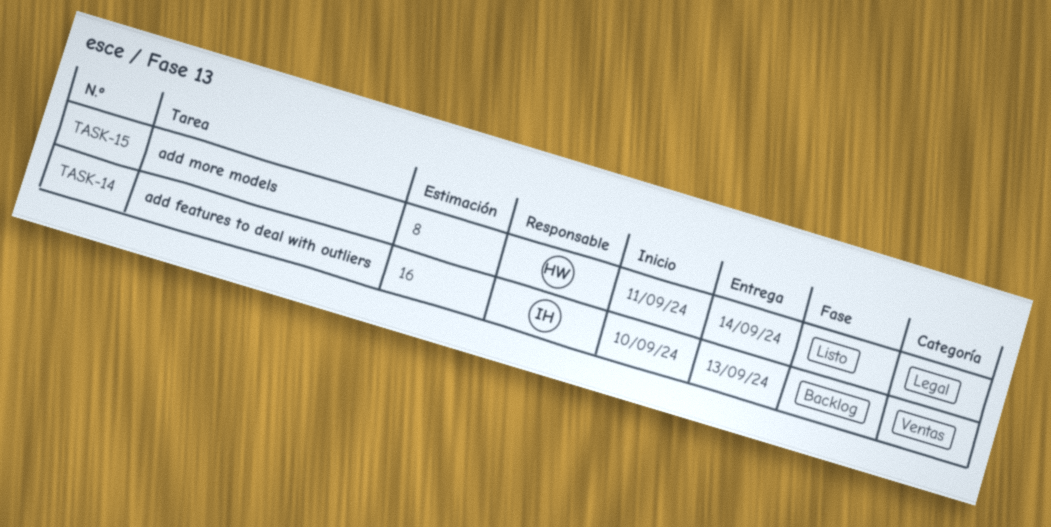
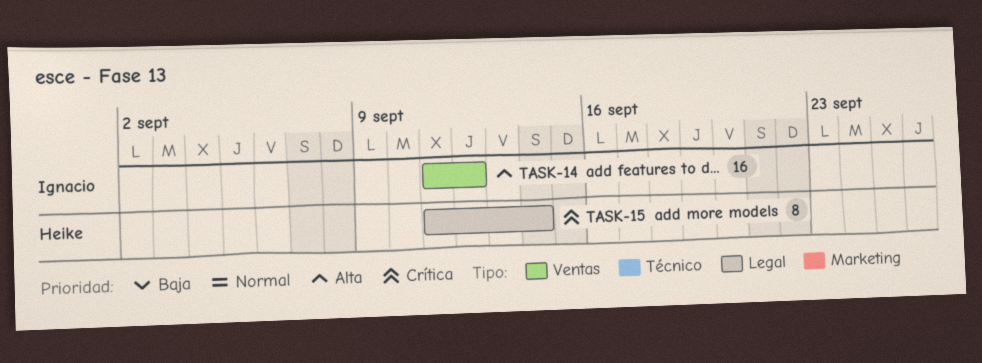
TASK-14, start: Sep 10 -> Sep 11
TASK-14, due: Sep 13 -> Sep 12

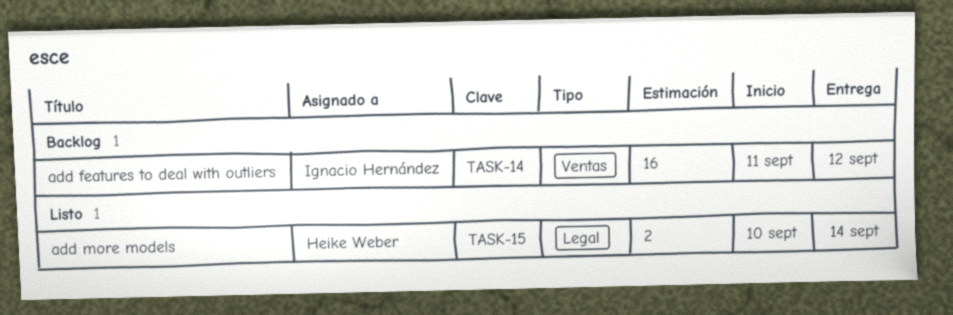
TASK-15, estimate: 8 -> 2
TASK-15, start: Sep 11 -> Sep 10

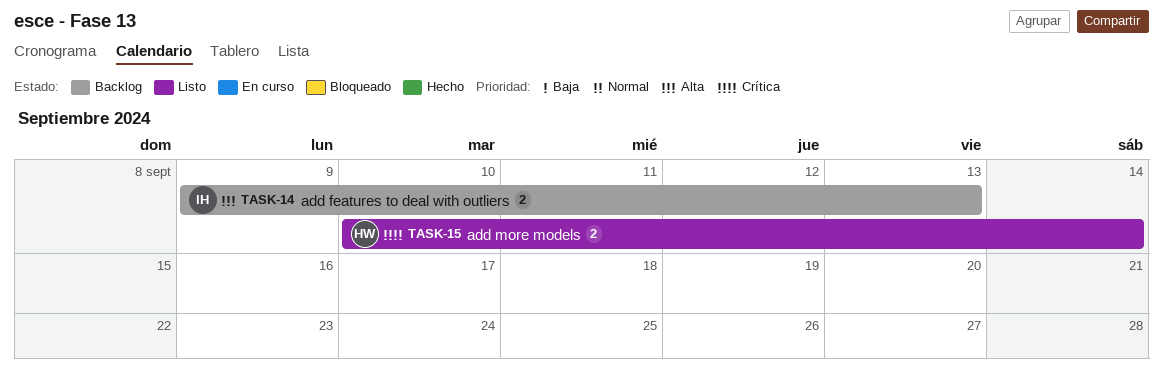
TASK-14, estimate: 16 -> 2
TASK-14, start: Sep 11 -> Sep 9
TASK-14, due: Sep 12 -> Sep 13

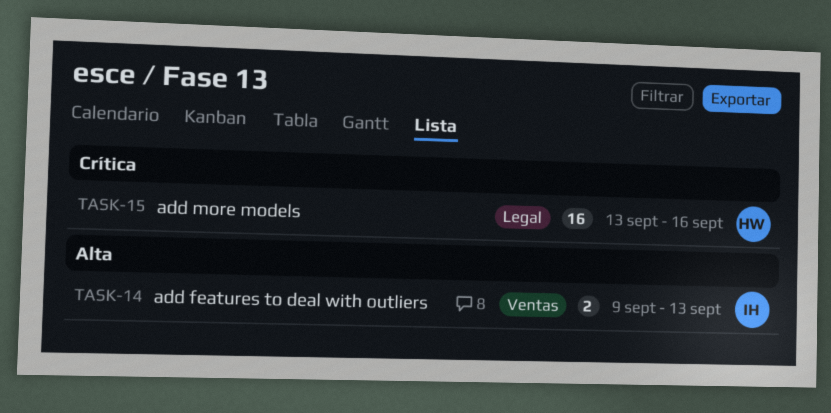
TASK-15, estimate: 2 -> 16
TASK-15, start: Sep 10 -> Sep 13
TASK-15, due: Sep 14 -> Sep 16

